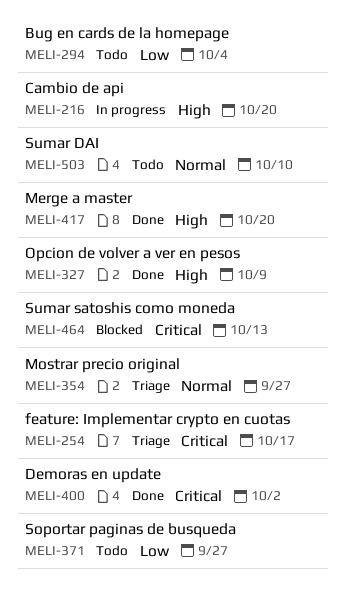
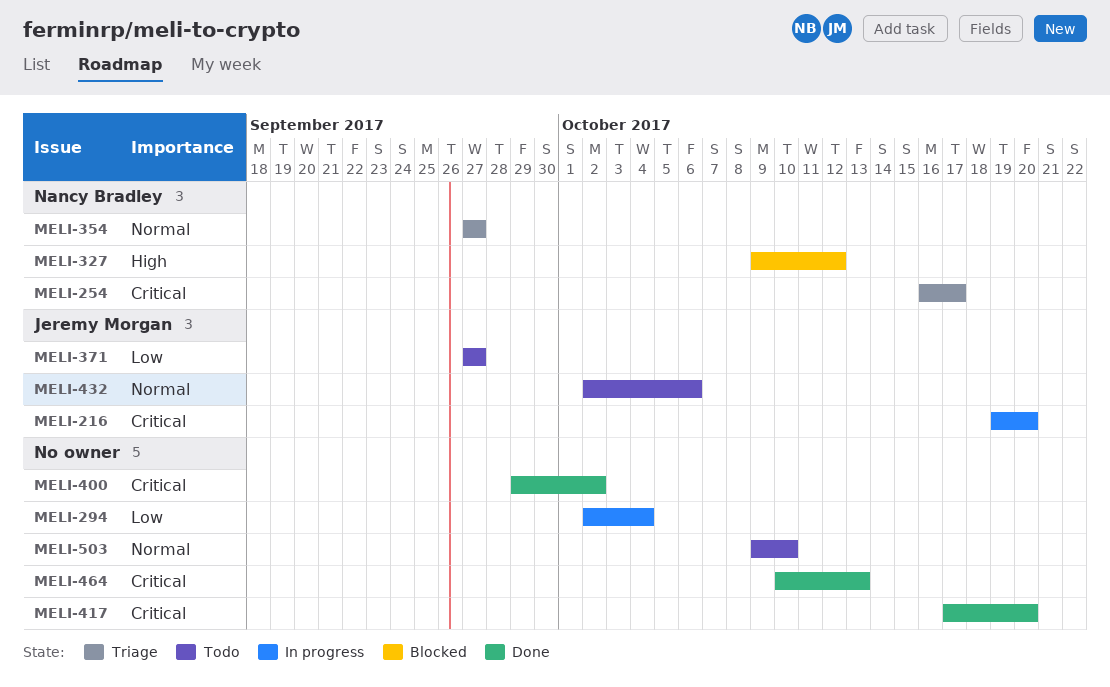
MELI-216, priority: High -> Critical
MELI-294, status: Todo -> In progress
MELI-327, status: Done -> Blocked
MELI-327, due: Oct 9 -> Oct 12
MELI-417, priority: High -> Critical
MELI-432: none -> present
MELI-464, status: Blocked -> Done

